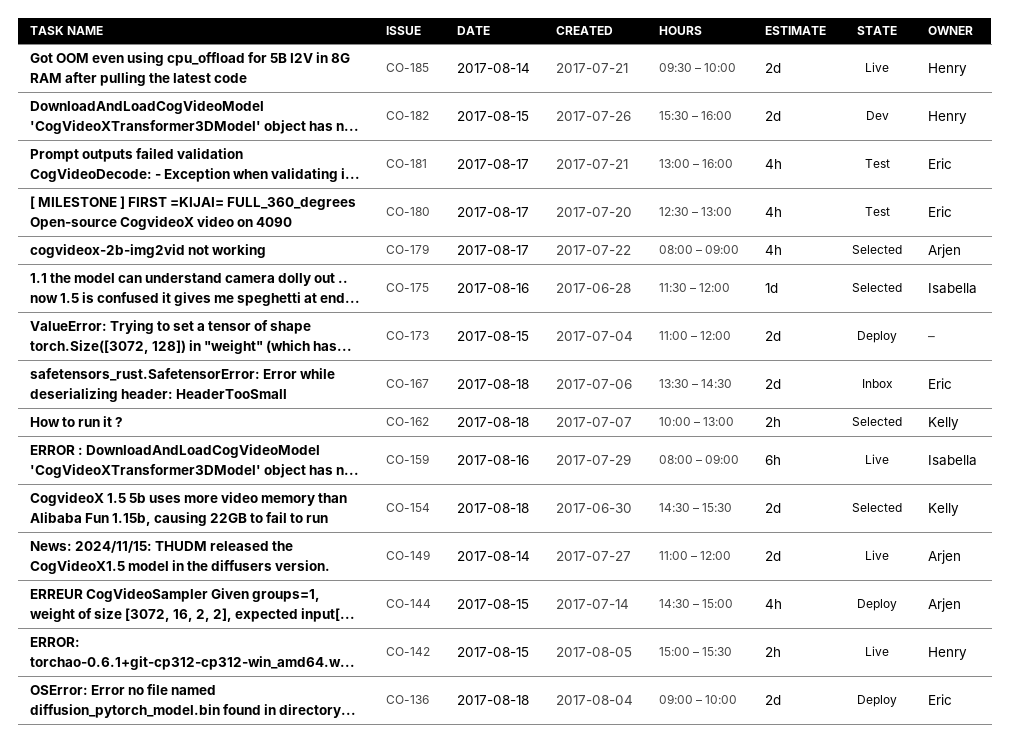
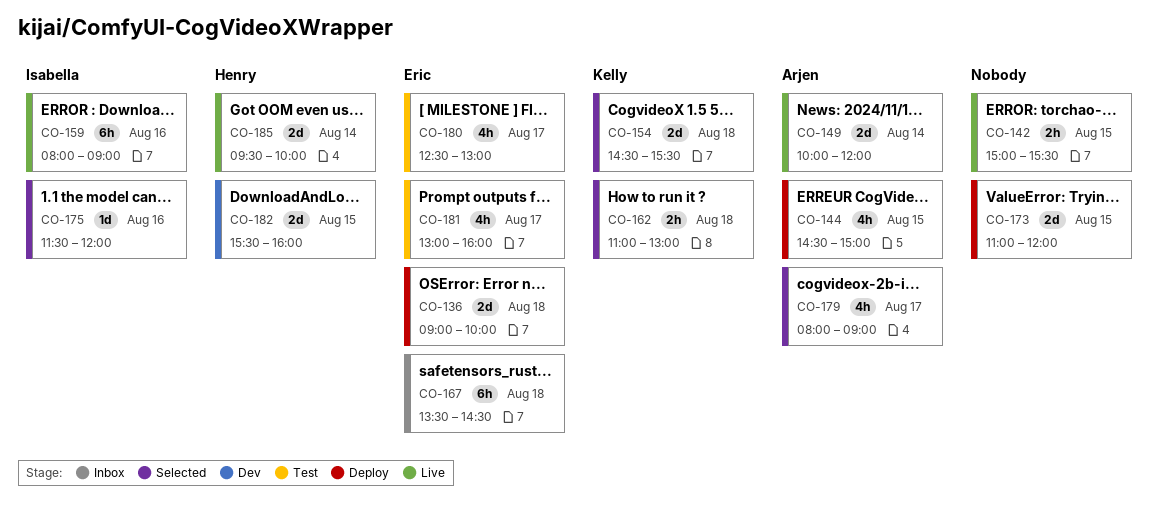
CO-142, owner: Henry -> none
CO-149, begins: 11:00 -> 10:00
CO-162, begins: 10:00 -> 11:00
CO-167, estimate: 2d -> 6h

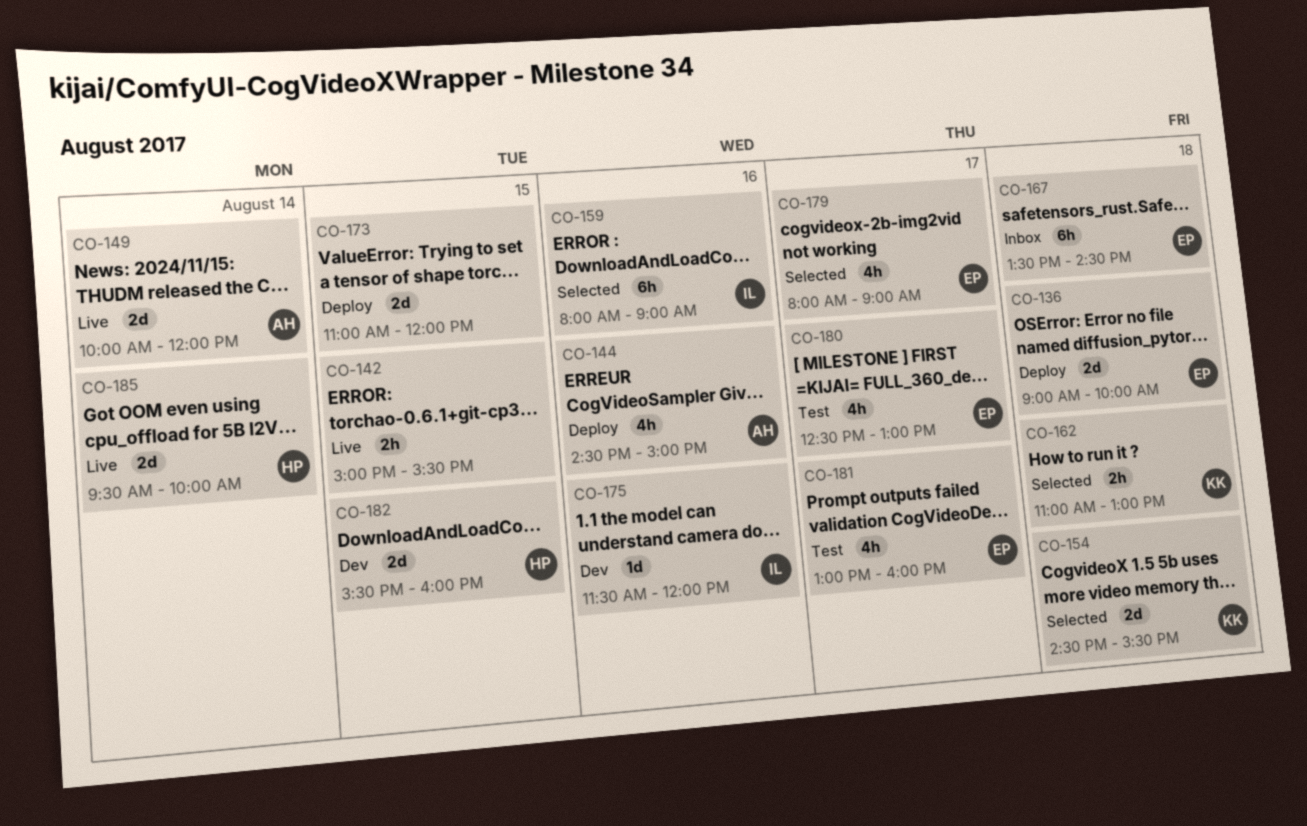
CO-144, day: Aug 15 -> Aug 16
CO-159, status: Live -> Selected
CO-175, status: Selected -> Dev
CO-179, owner: Arjen -> Eric

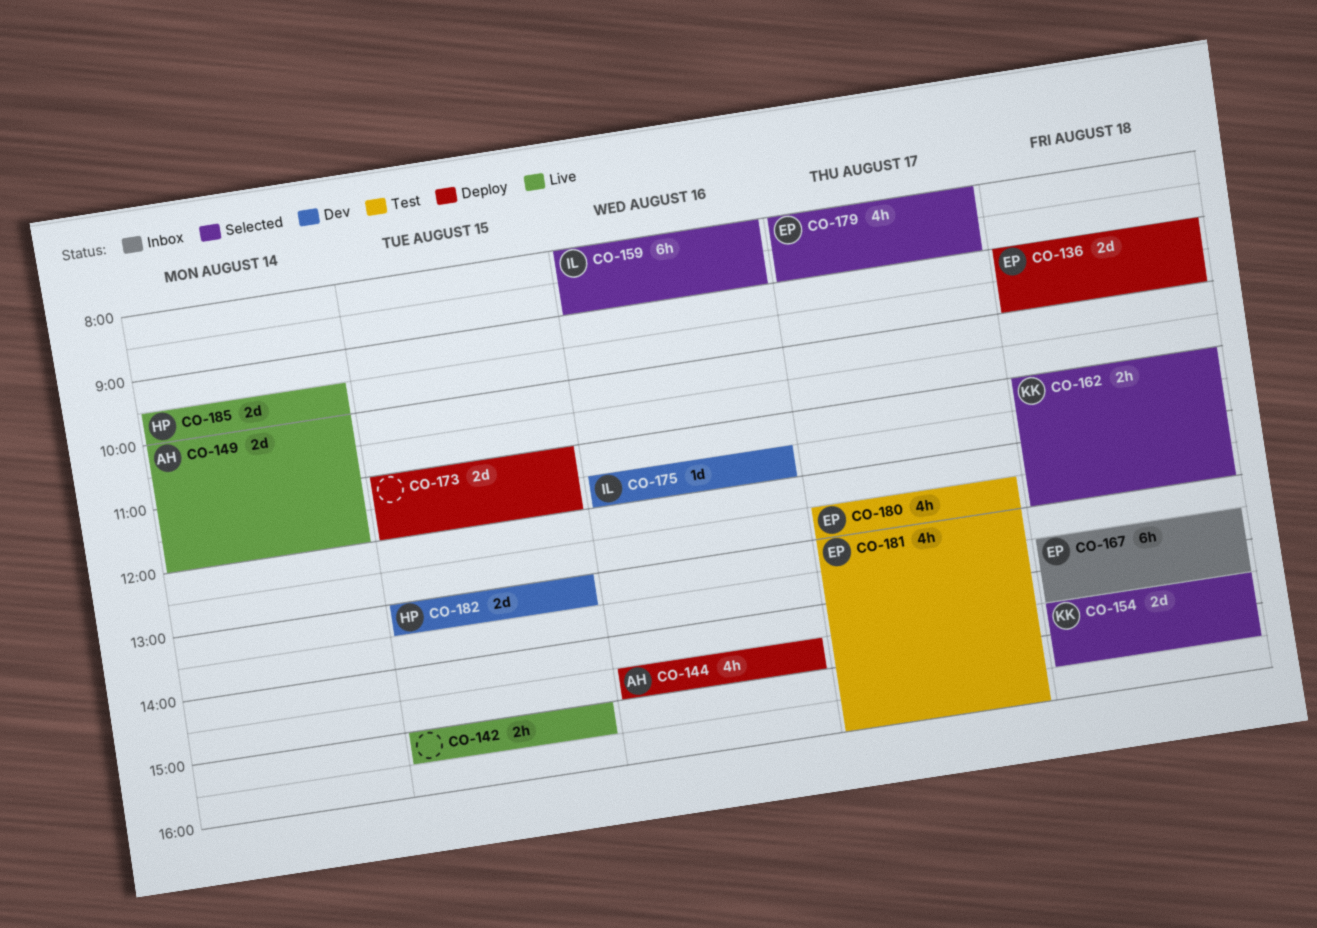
CO-182, begins: 15:30 -> 13:00
CO-182, ends: 16:00 -> 13:30

